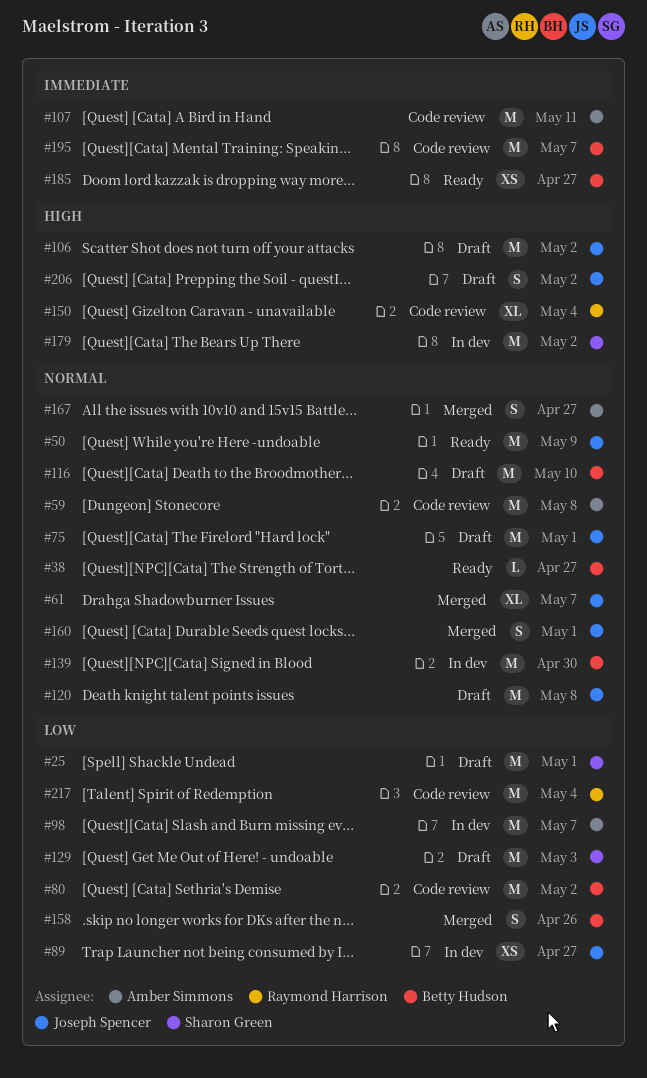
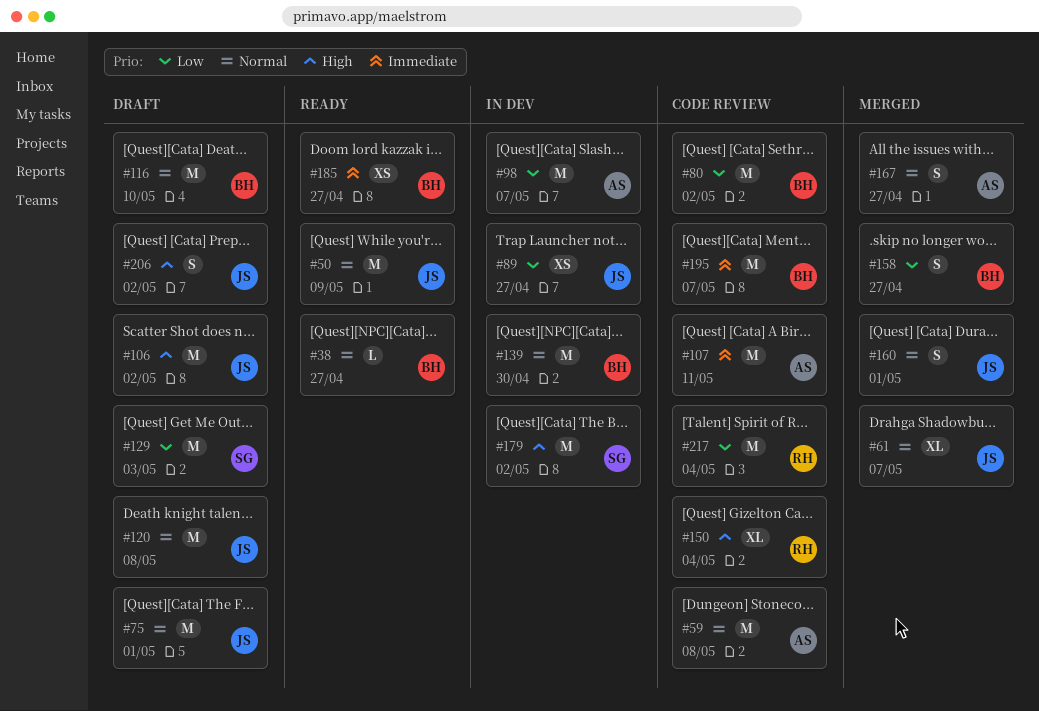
#25: present -> none
#158, due: Apr 26 -> Apr 27

